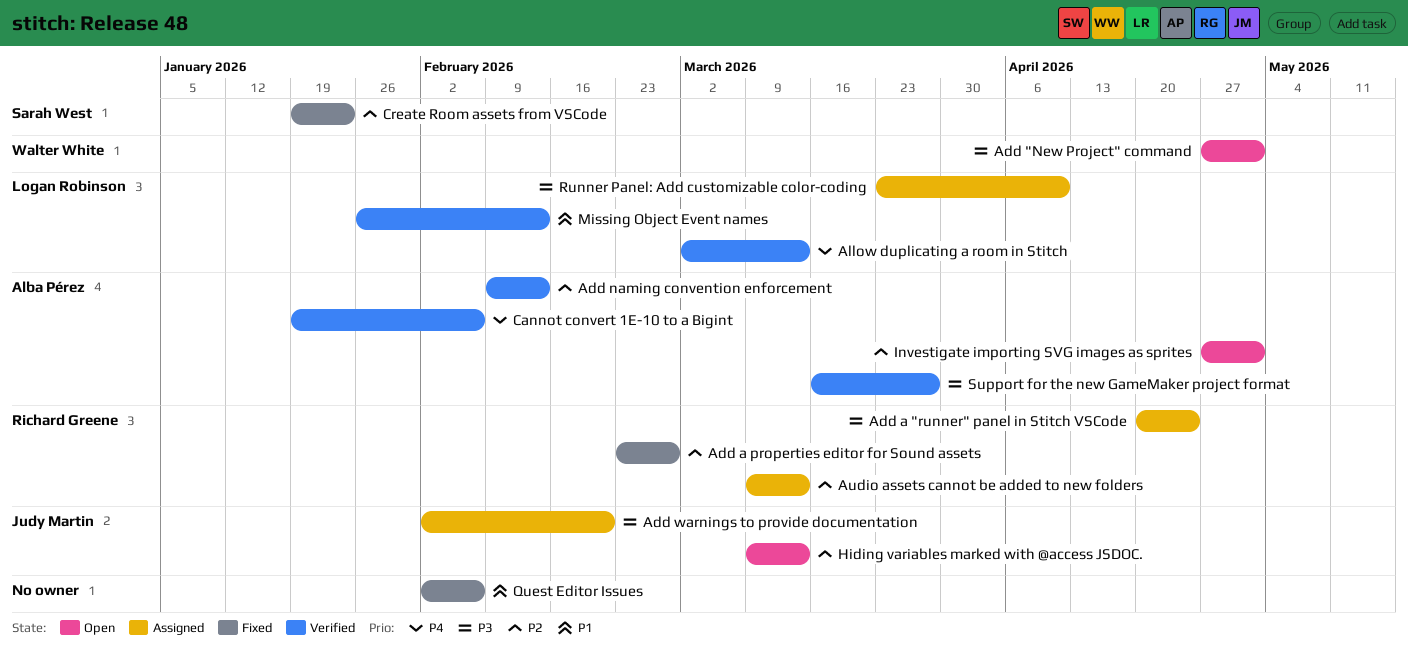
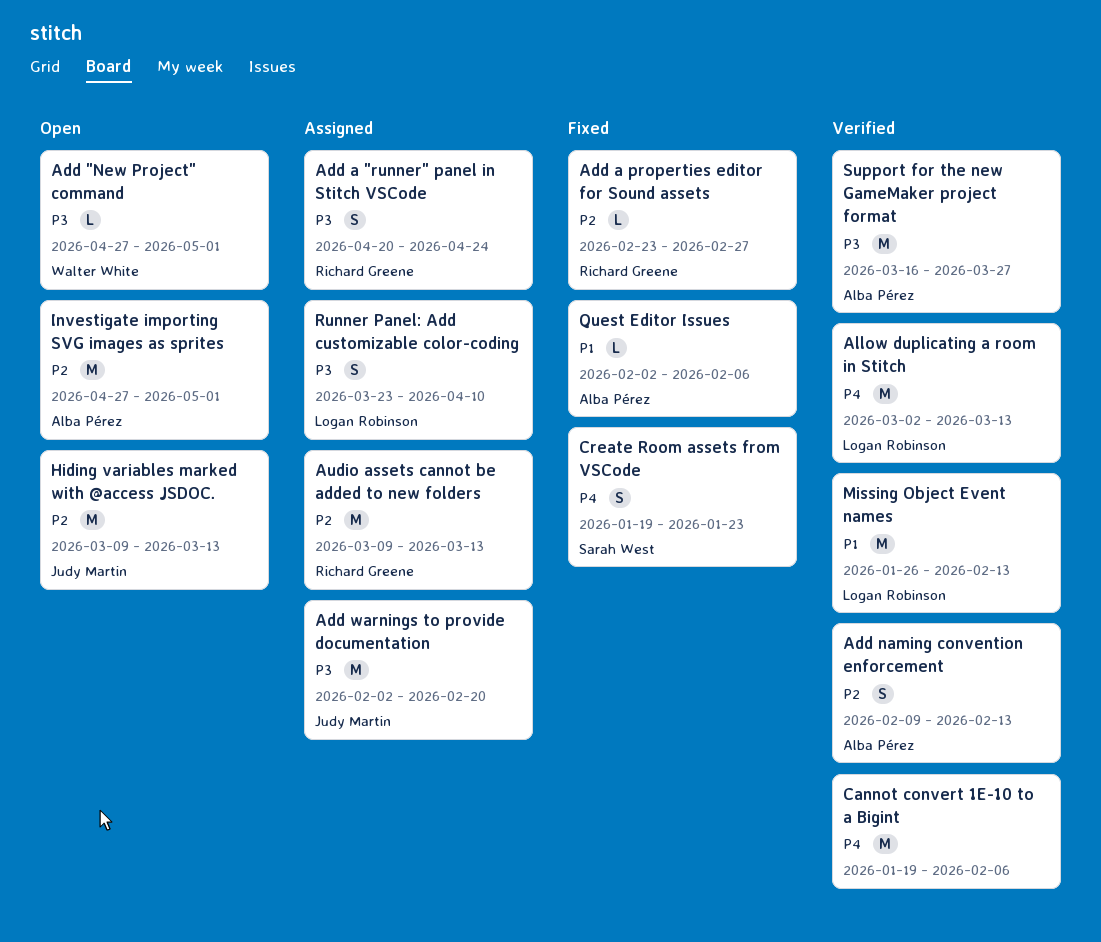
Cannot convert 1E-10 to a Bigint, owner: Alba Pérez -> none
Create Room assets from VSCode, priority: P2 -> P4
Quest Editor Issues, owner: none -> Alba Pérez

